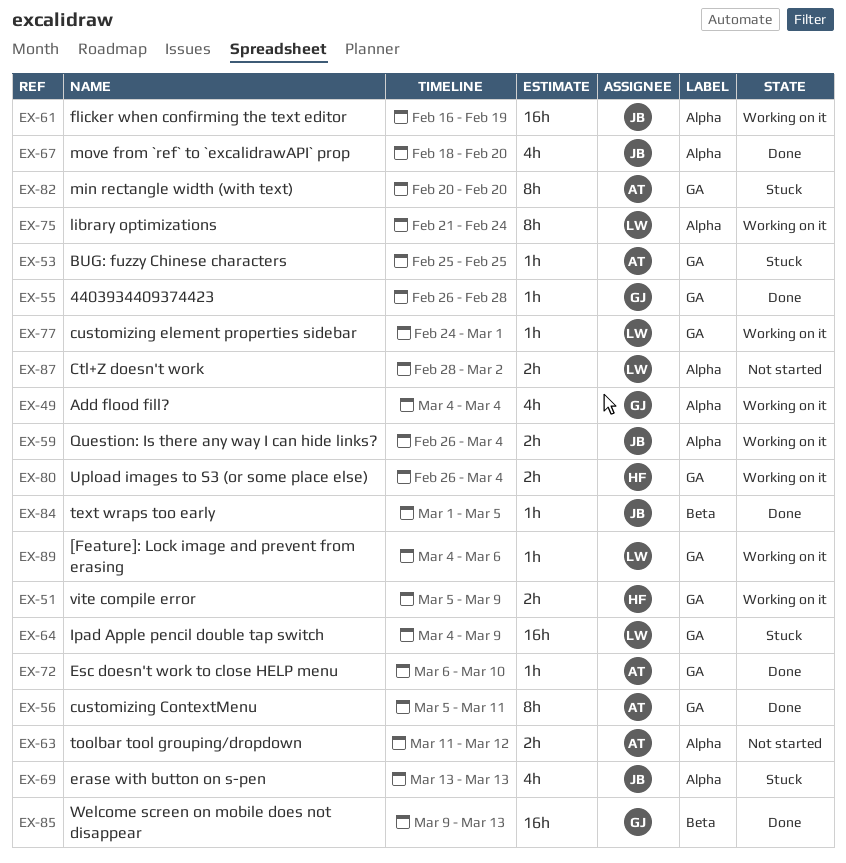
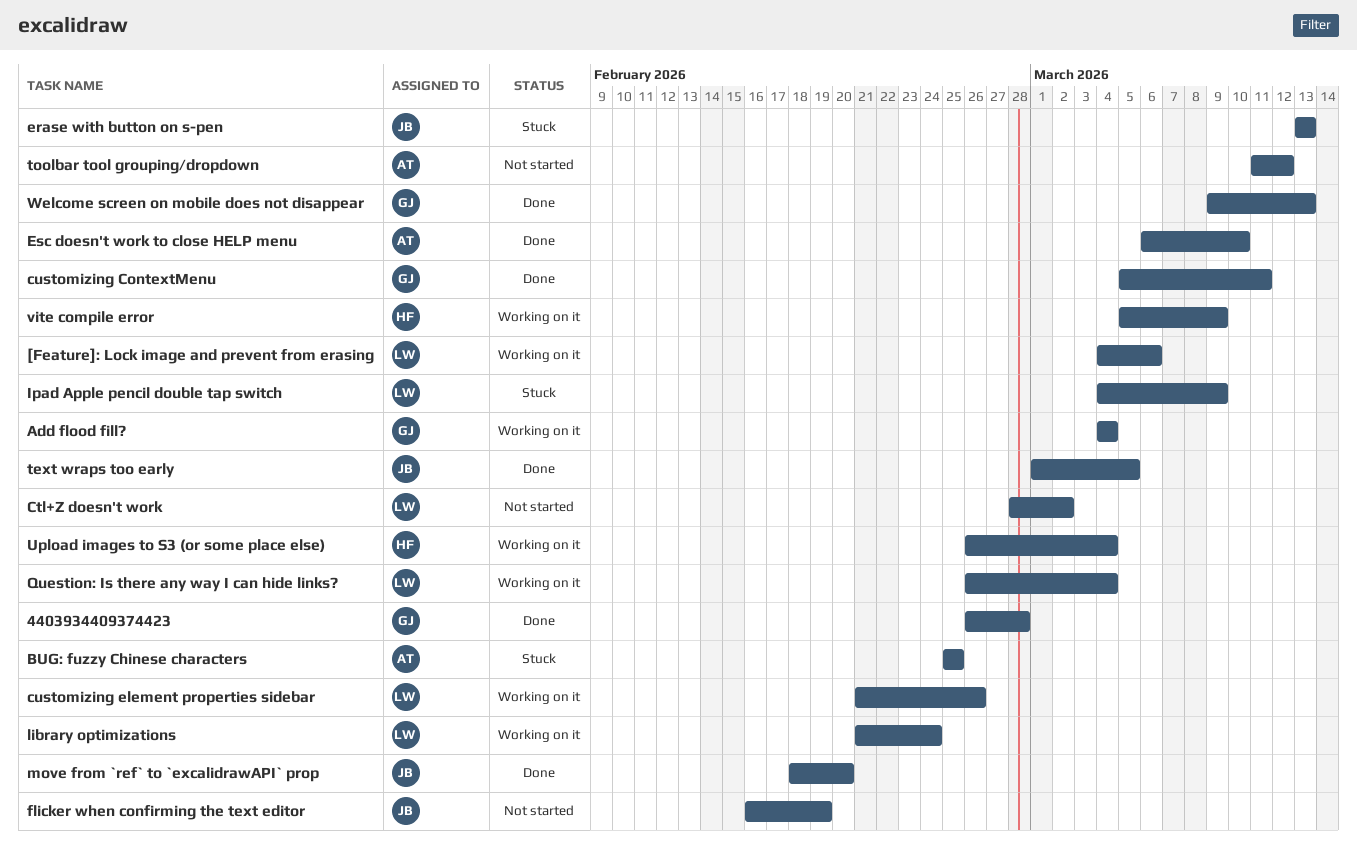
customizing ContextMenu, owner: AT -> GJ
customizing element properties sidebar, start: Feb 24 -> Feb 21
customizing element properties sidebar, due: Mar 1 -> Feb 26
flicker when confirming the text editor, status: Working on it -> Not started
min rectangle width (with text): present -> none
Question: Is there any way I can hide links?, owner: JB -> LW

